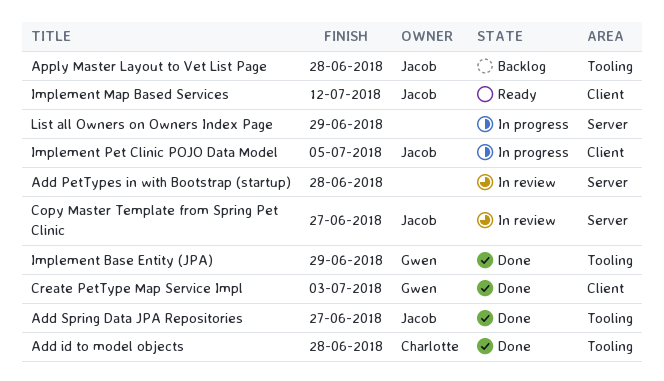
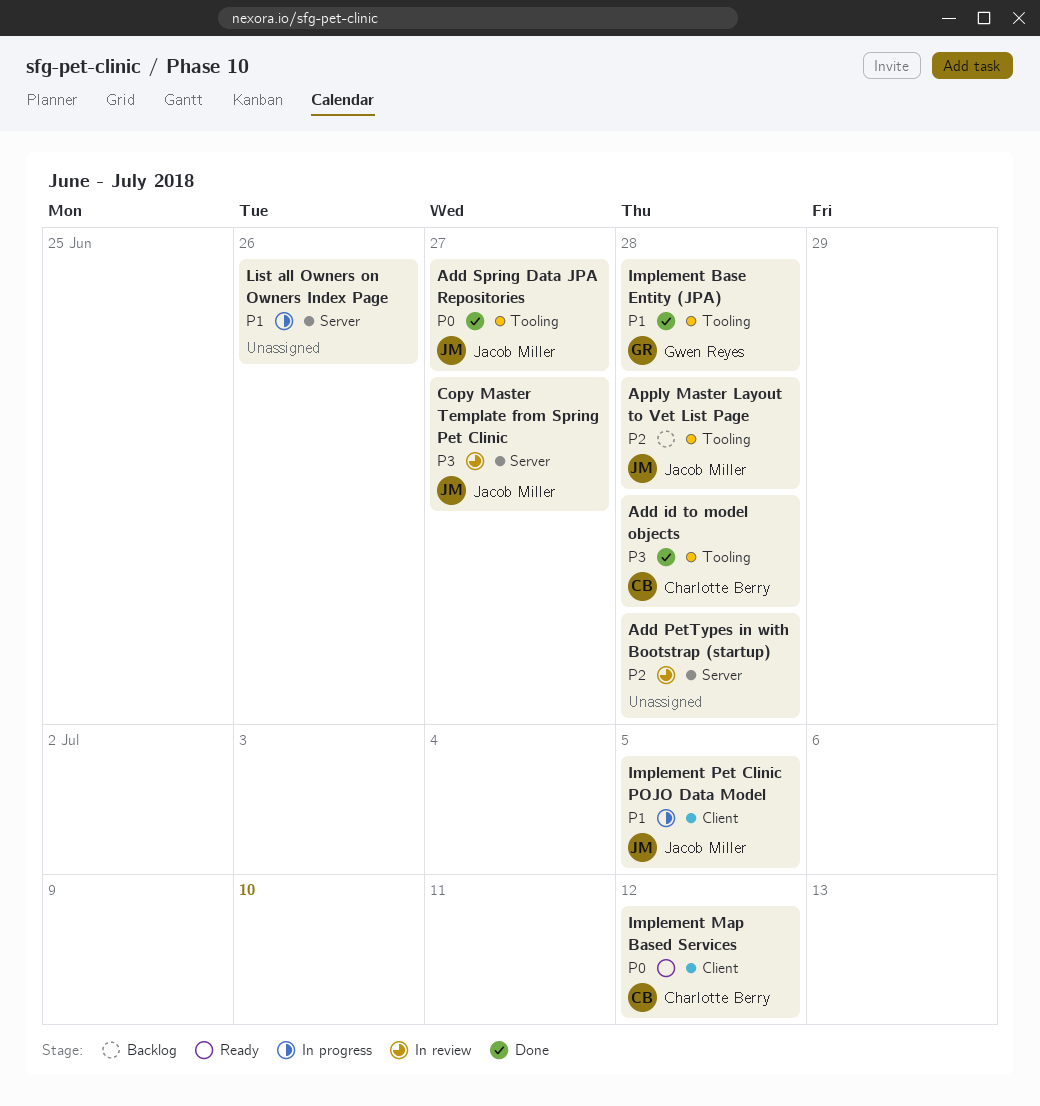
Create PetType Map Service Impl: present -> none
Implement Base Entity (JPA), due: Jun 29 -> Jun 28
Implement Map Based Services, owner: Jacob Miller -> Charlotte Berry
List all Owners on Owners Index Page, due: Jun 29 -> Jun 26

